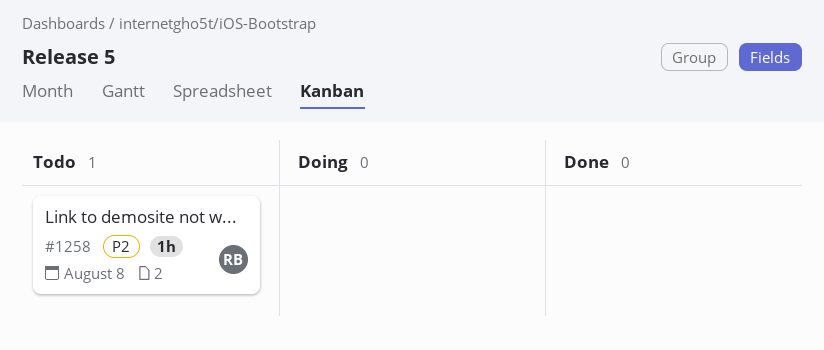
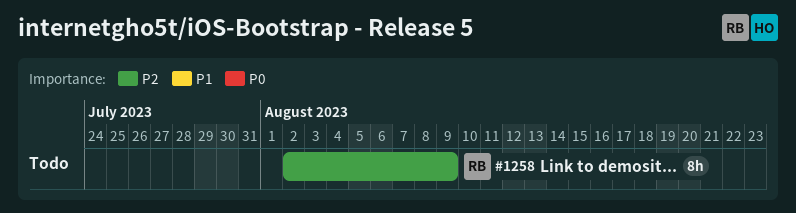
#1258, estimate: 1h -> 8h
#1258, due: Aug 8 -> Aug 9

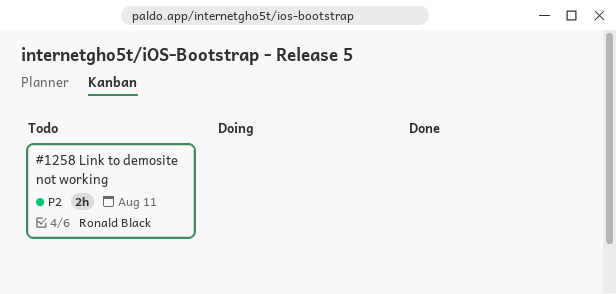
#1258, estimate: 8h -> 2h
#1258, due: Aug 9 -> Aug 11

